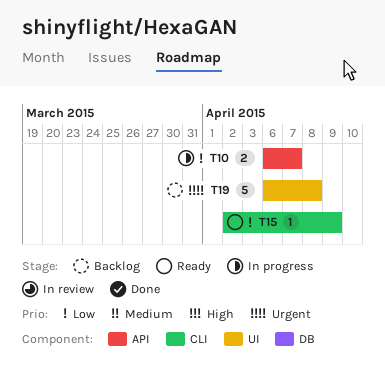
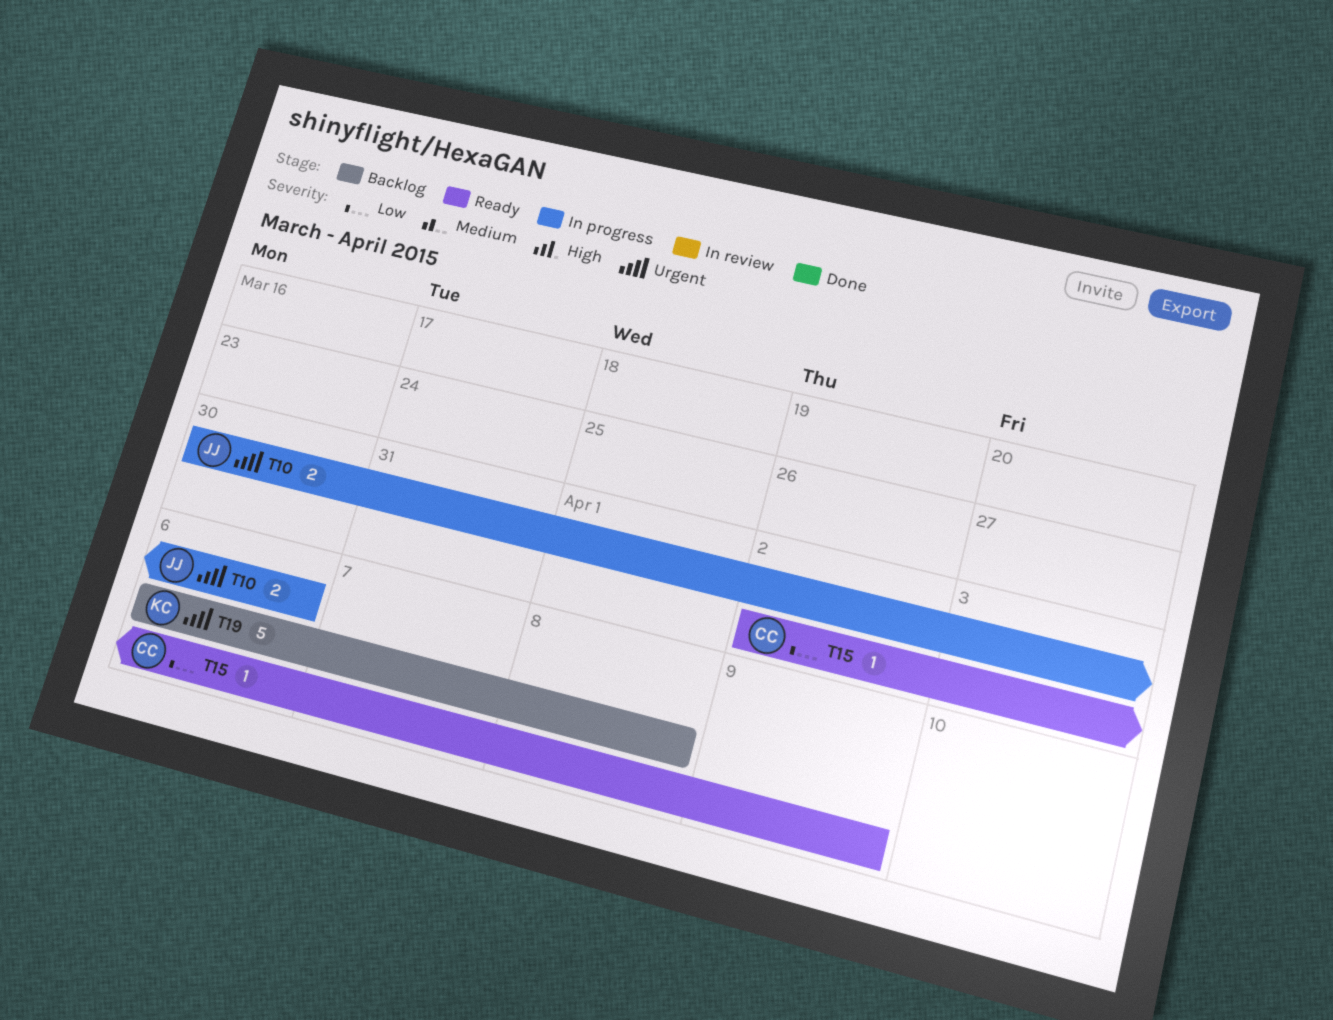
T10, priority: Low -> Urgent
T10, start: Apr 6 -> Mar 30
T10, due: Apr 7 -> Apr 6

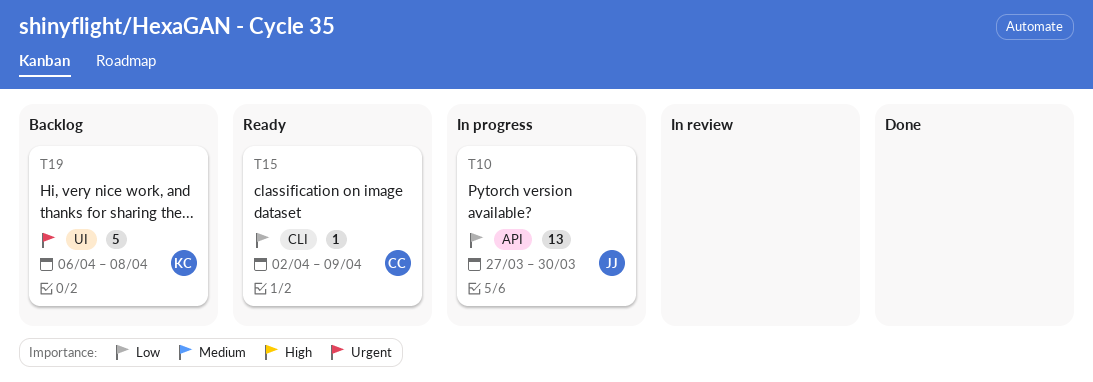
T10, priority: Urgent -> Low
T10, estimate: 2 -> 13
T10, start: Mar 30 -> Mar 27
T10, due: Apr 6 -> Mar 30

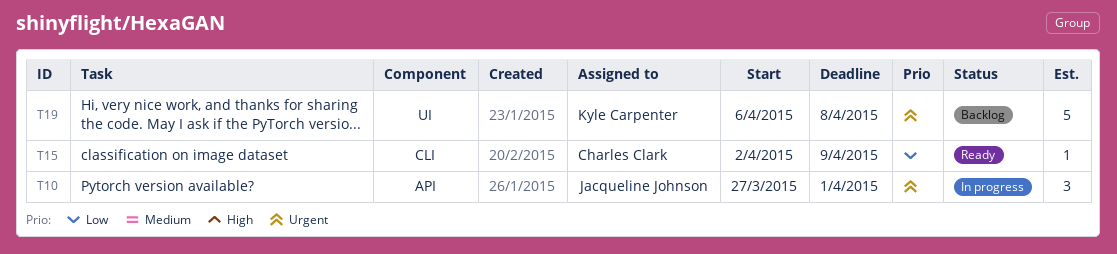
T10, priority: Low -> Urgent
T10, estimate: 13 -> 3
T10, due: Mar 30 -> Apr 1

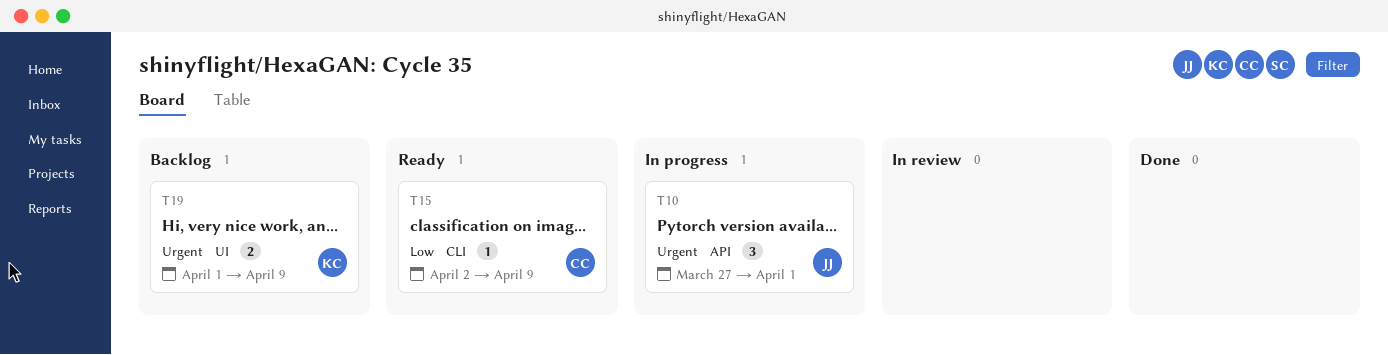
T19, estimate: 5 -> 2
T19, start: Apr 6 -> Apr 1
T19, due: Apr 8 -> Apr 9

